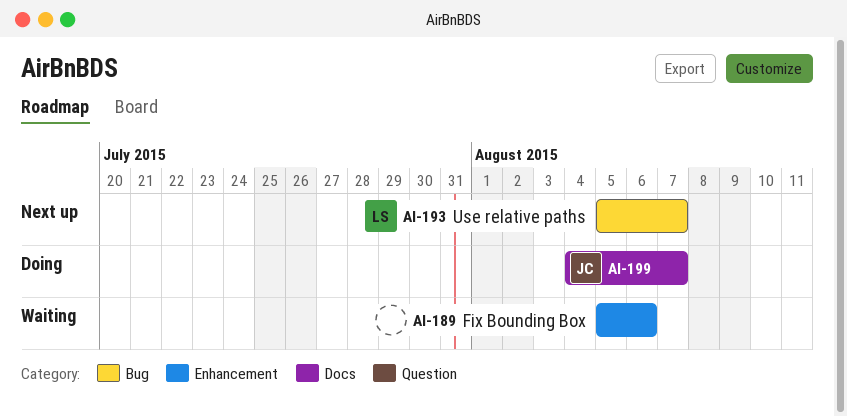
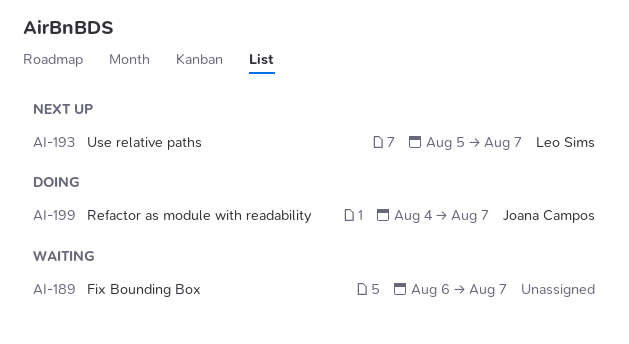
AI-189, start: Aug 5 -> Aug 6
AI-189, due: Aug 6 -> Aug 7

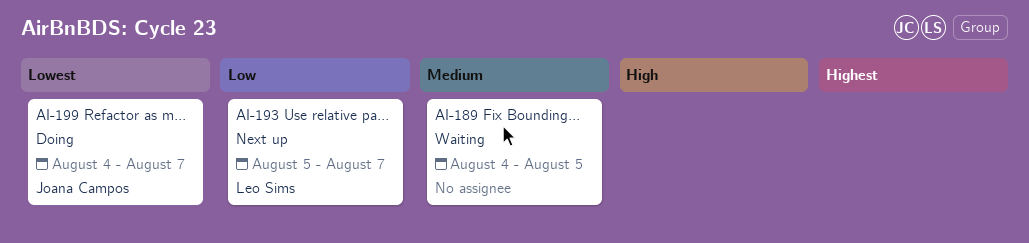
AI-189, start: Aug 6 -> Aug 4
AI-189, due: Aug 7 -> Aug 5

